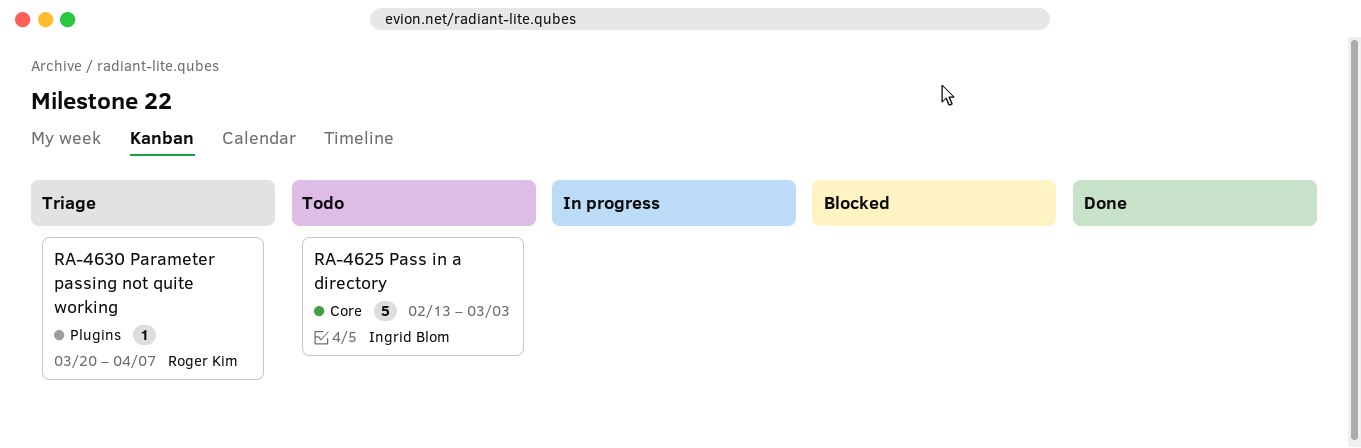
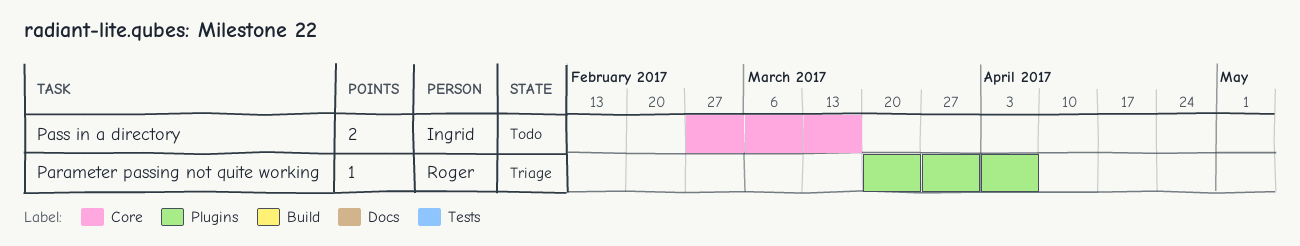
Pass in a directory, estimate: 5 -> 2
Pass in a directory, start: Feb 13 -> Feb 27
Pass in a directory, due: Mar 3 -> Mar 17

